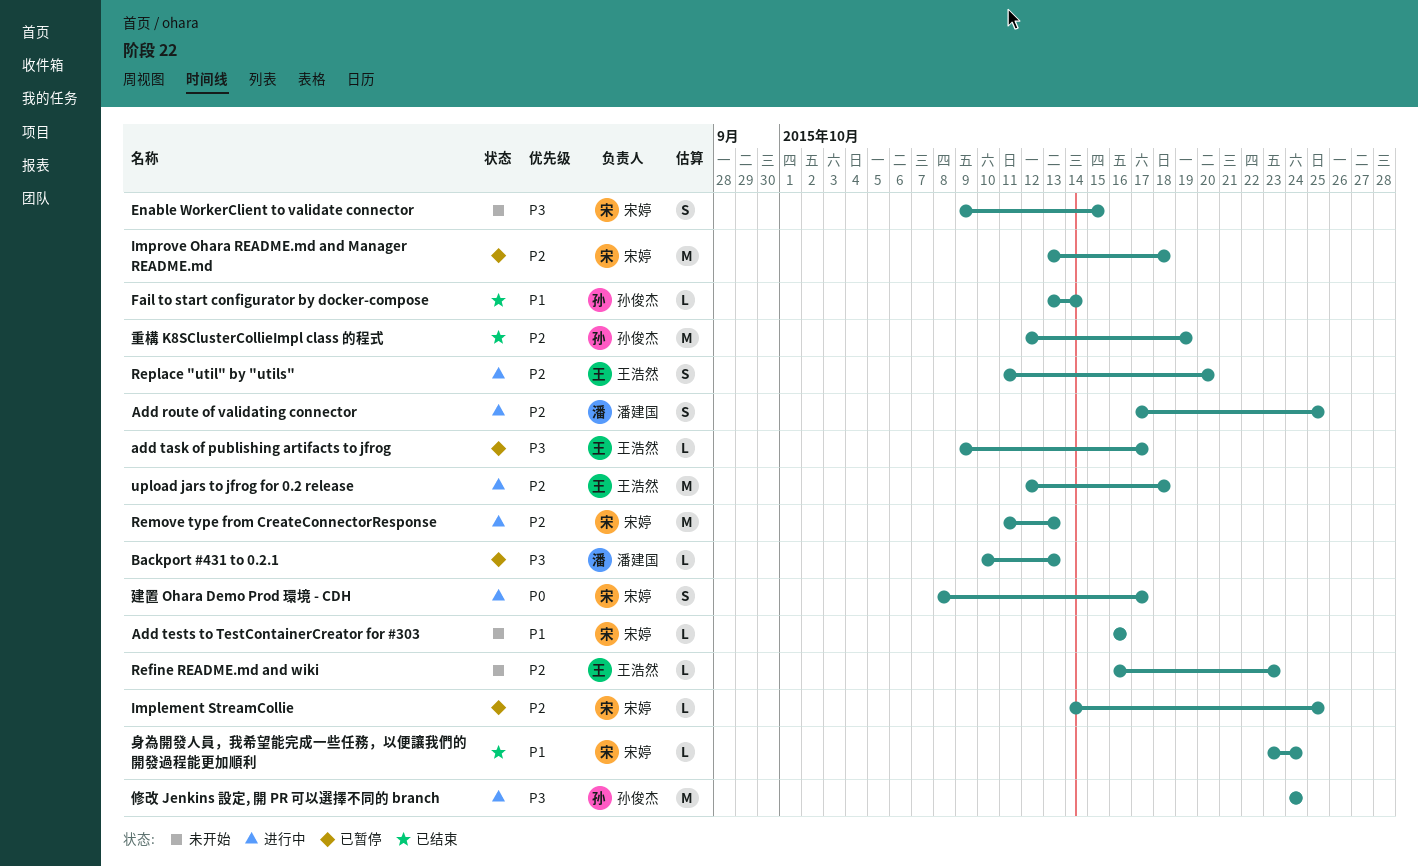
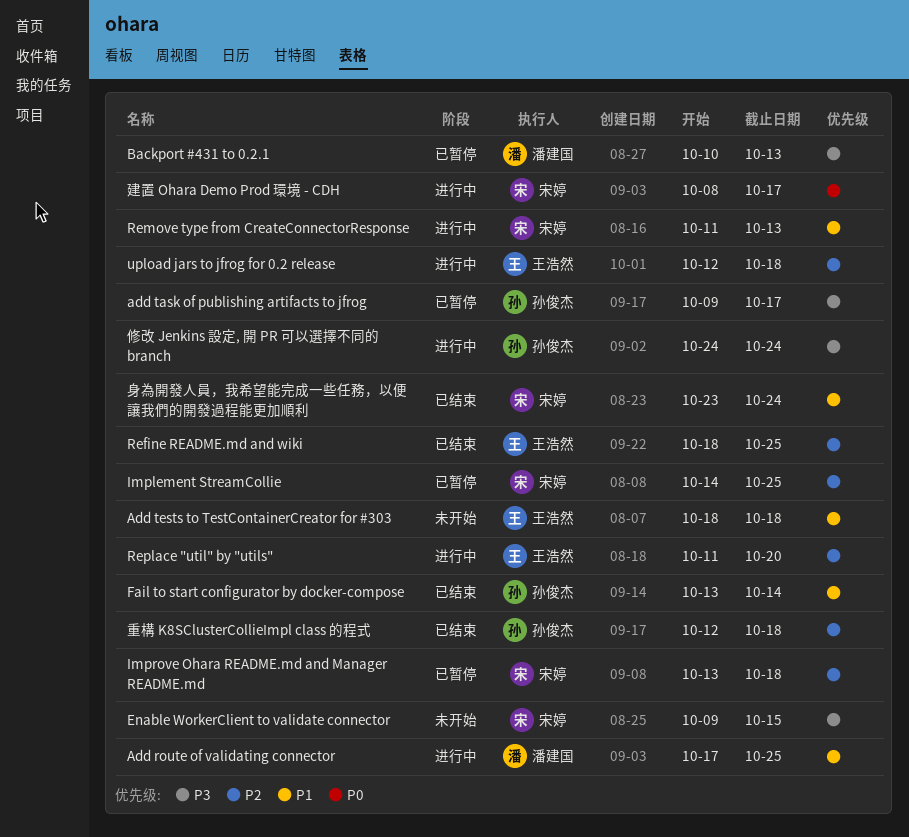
Add route of validating connector, priority: P2 -> P1
add task of publishing artifacts to jfrog, owner: 王浩然 -> 孙俊杰
Add tests to TestContainerCreator for #303, owner: 宋婷 -> 王浩然
Add tests to TestContainerCreator for #303, start: Oct 16 -> Oct 18
Add tests to TestContainerCreator for #303, due: Oct 16 -> Oct 18
Refine README.md and wiki, status: 未开始 -> 已结束
Refine README.md and wiki, start: Oct 16 -> Oct 18
Refine README.md and wiki, due: Oct 23 -> Oct 25
Remove type from CreateConnectorResponse, priority: P2 -> P1
重構 K8SClusterCollieImpl class 的程式, due: Oct 19 -> Oct 18

